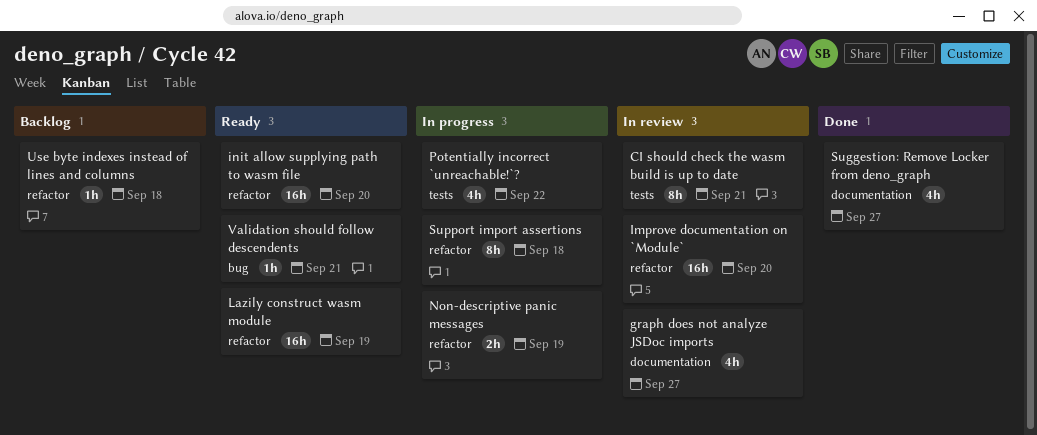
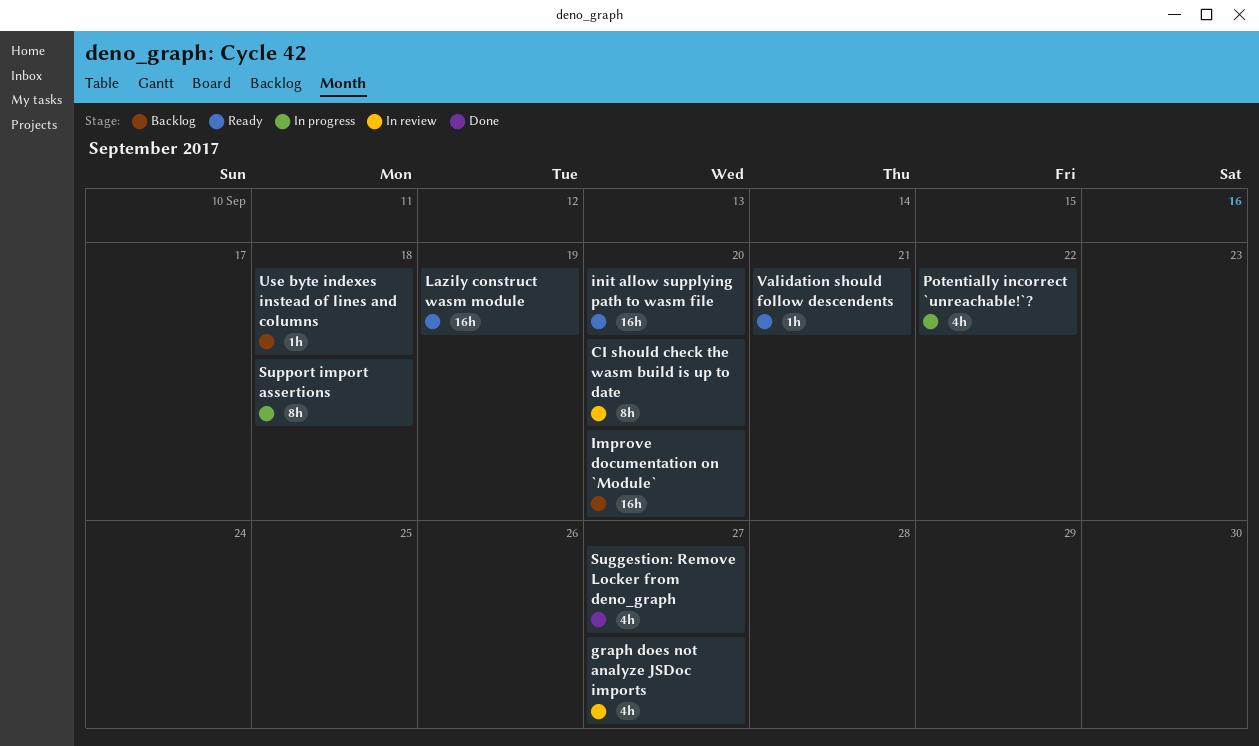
CI should check the wasm build is up to date, due: Sep 21 -> Sep 20
Improve documentation on `Module`, status: In review -> Backlog
Non-descriptive panic messages: present -> none

